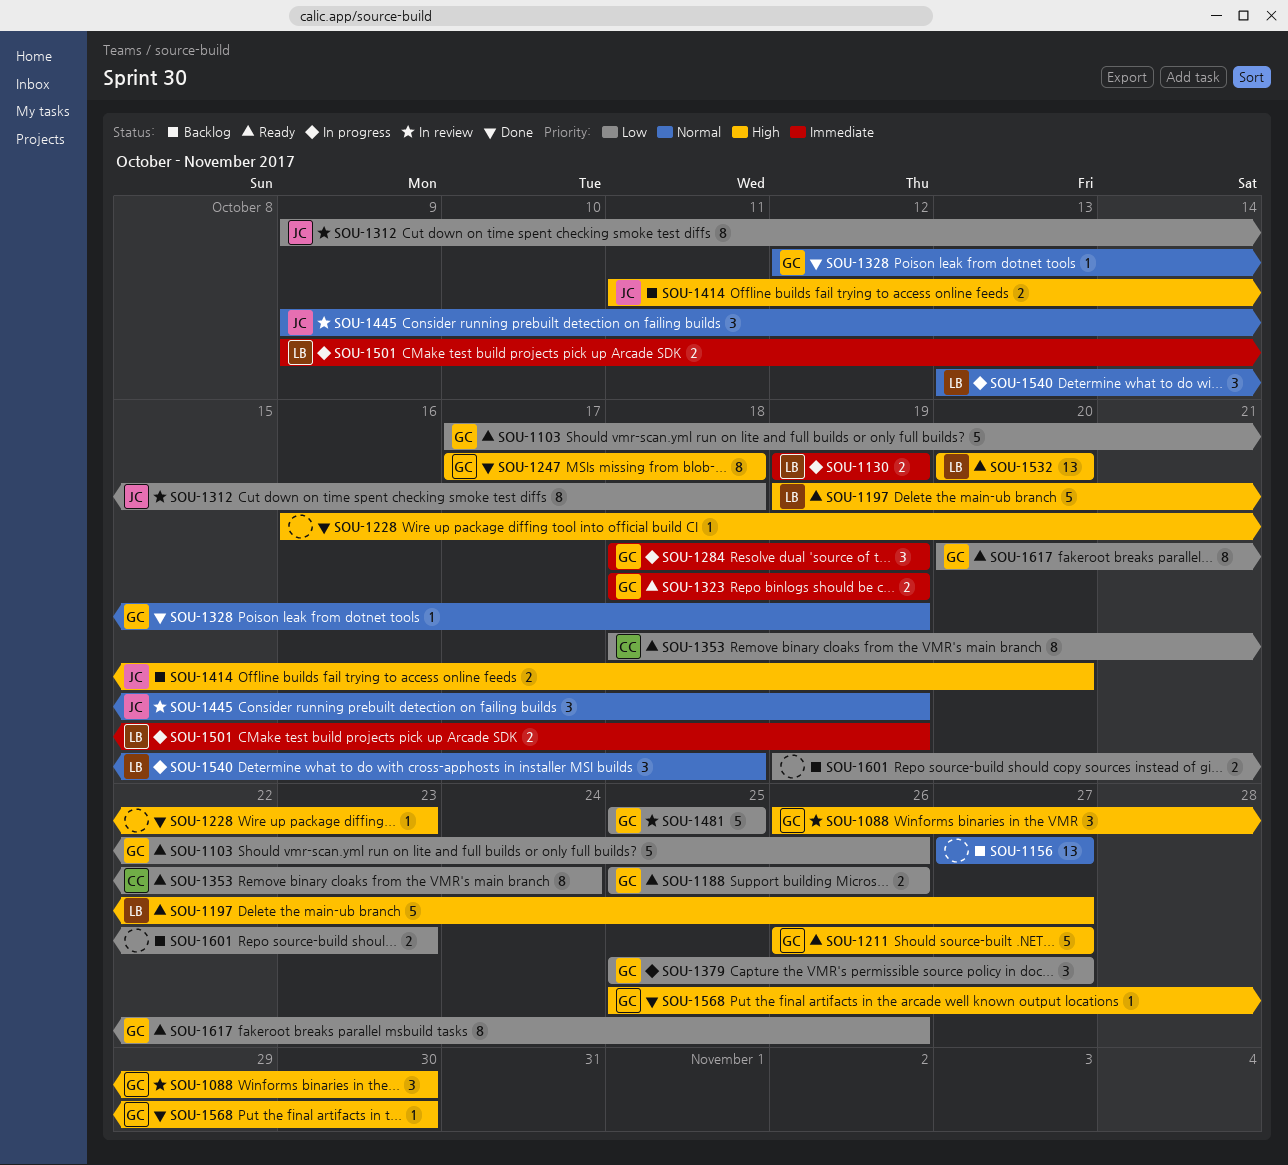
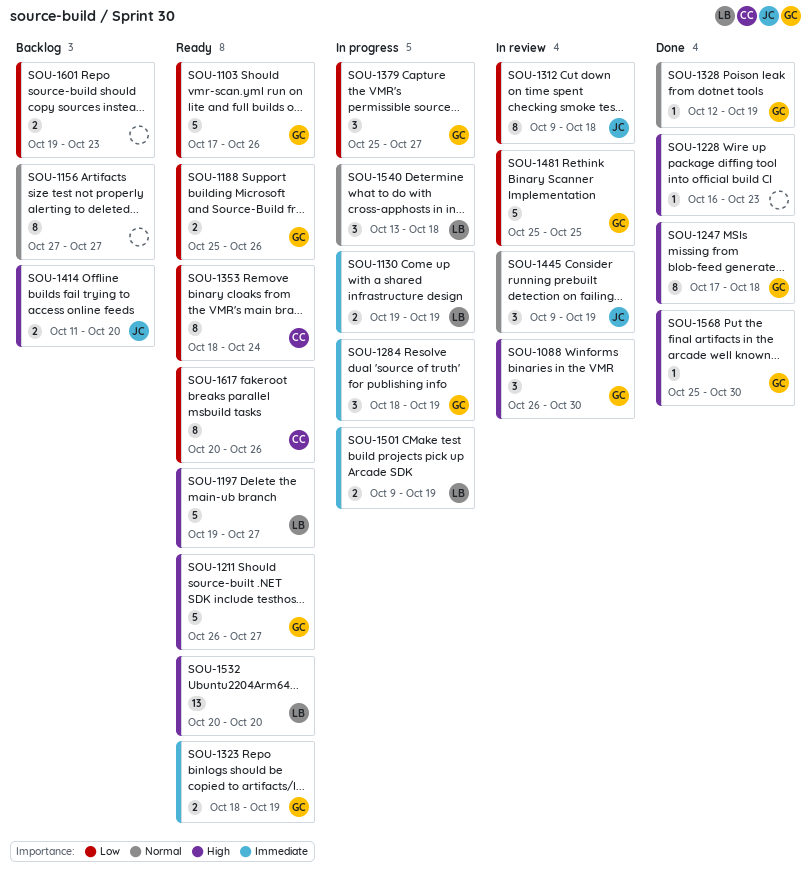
SOU-1156, estimate: 13 -> 8
SOU-1617, owner: GC -> CC

